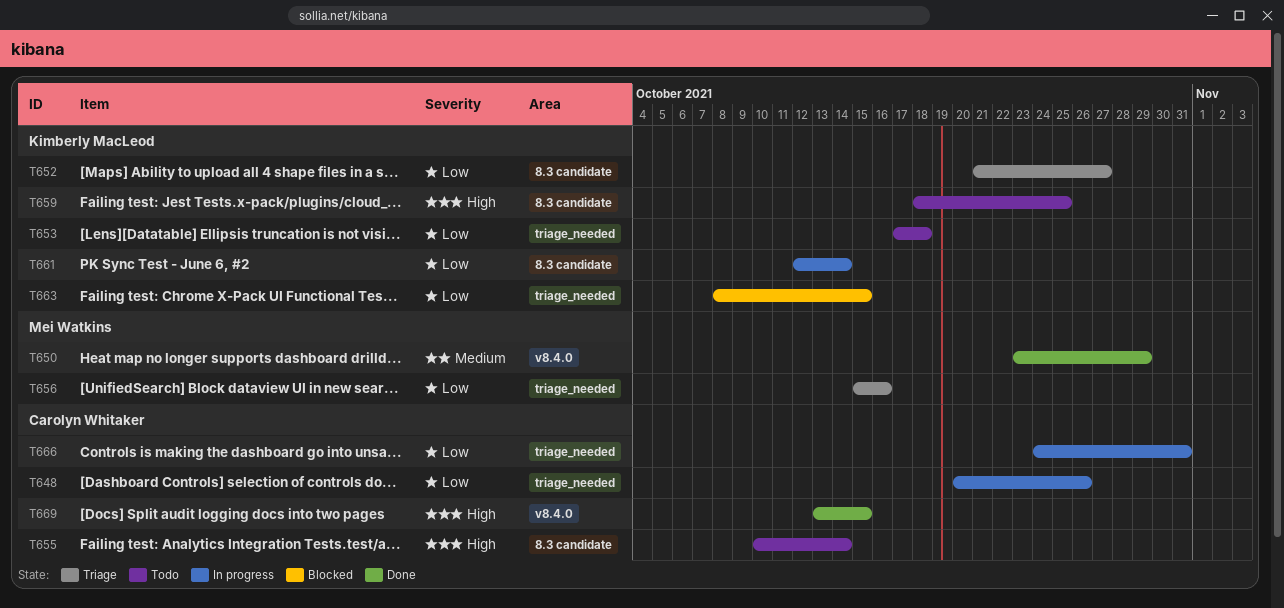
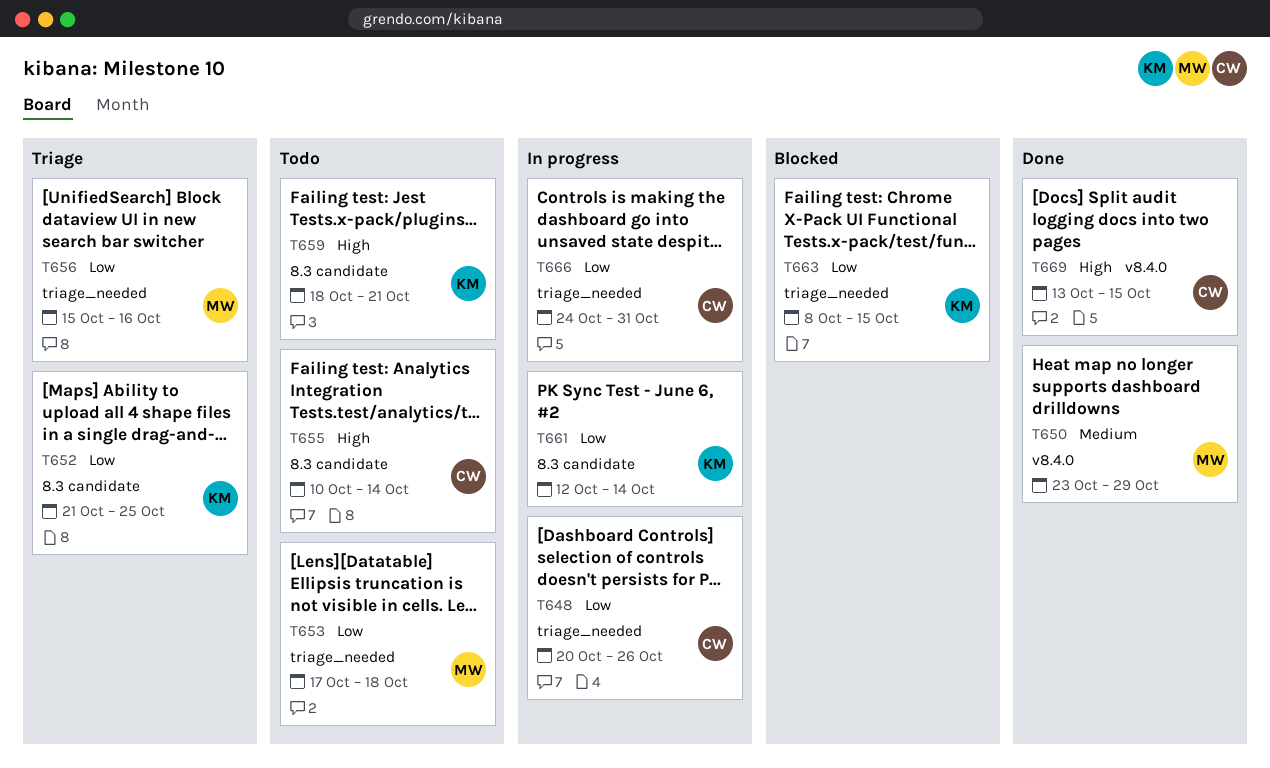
T652, due: Oct 27 -> Oct 25
T653, owner: Kimberly MacLeod -> Mei Watkins
T659, due: Oct 25 -> Oct 21

